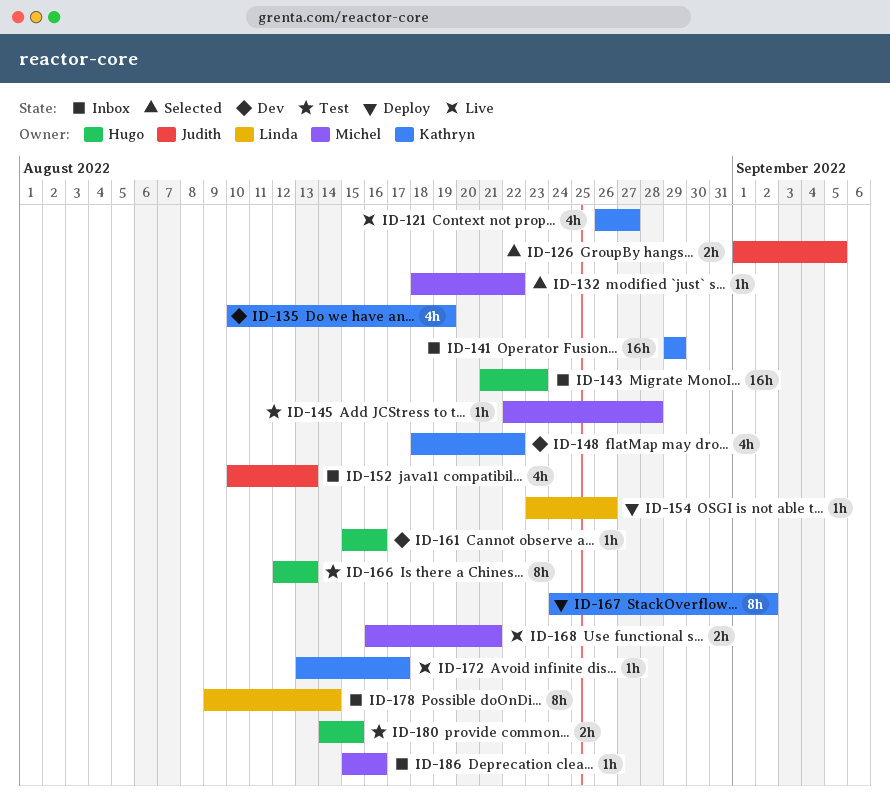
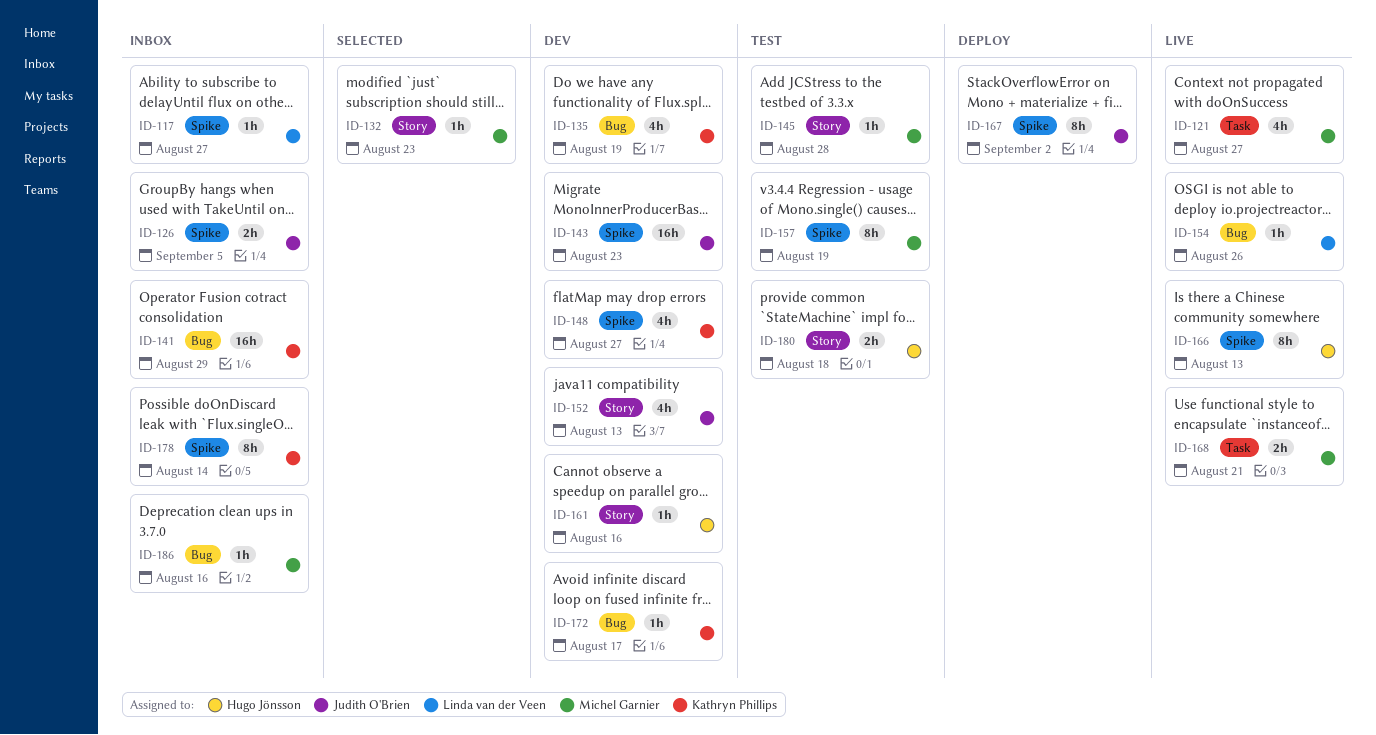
ID-117: none -> present
ID-121, owner: Kathryn Phillips -> Michel Garnier
ID-126, status: Selected -> Inbox
ID-132, due: Aug 22 -> Aug 23
ID-143, status: Inbox -> Dev
ID-143, owner: Hugo Jönsson -> Judith O'Brien
ID-148, due: Aug 22 -> Aug 27
ID-152, status: Inbox -> Dev
ID-154, status: Deploy -> Live
ID-157: none -> present
ID-166, status: Test -> Live
ID-167, owner: Kathryn Phillips -> Judith O'Brien
ID-172, status: Live -> Dev
ID-178, owner: Linda van der Veen -> Kathryn Phillips
ID-180, due: Aug 15 -> Aug 18

